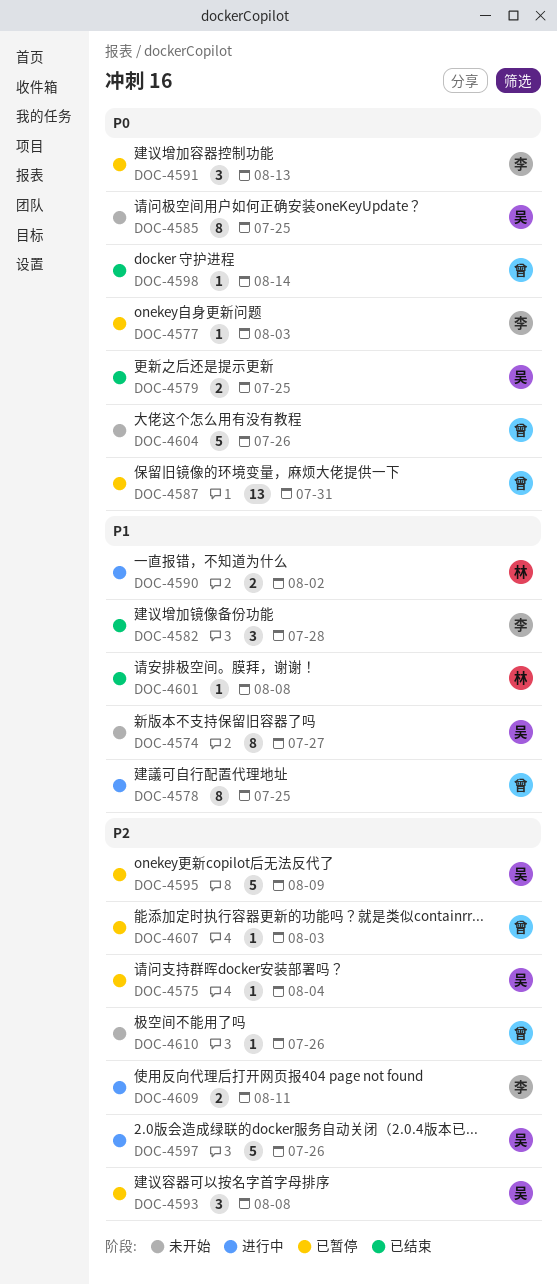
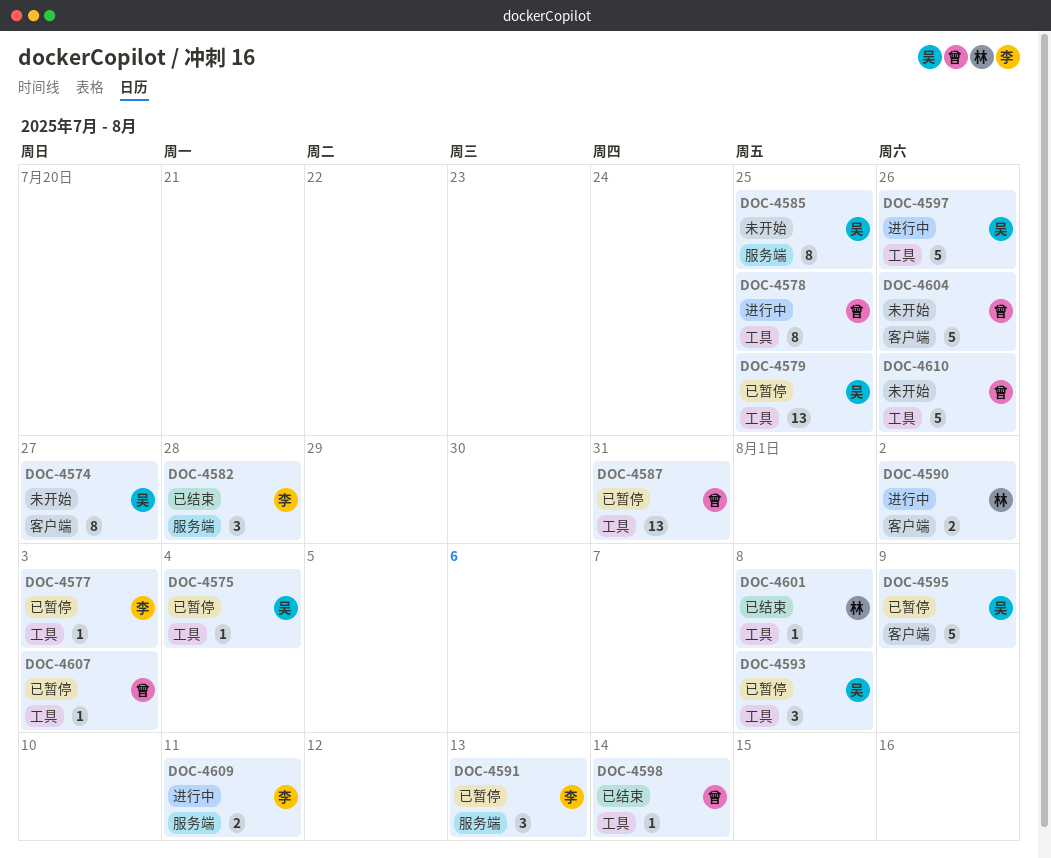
DOC-4579, status: 已结束 -> 已暂停
DOC-4579, estimate: 2 -> 13
DOC-4610, estimate: 1 -> 5

